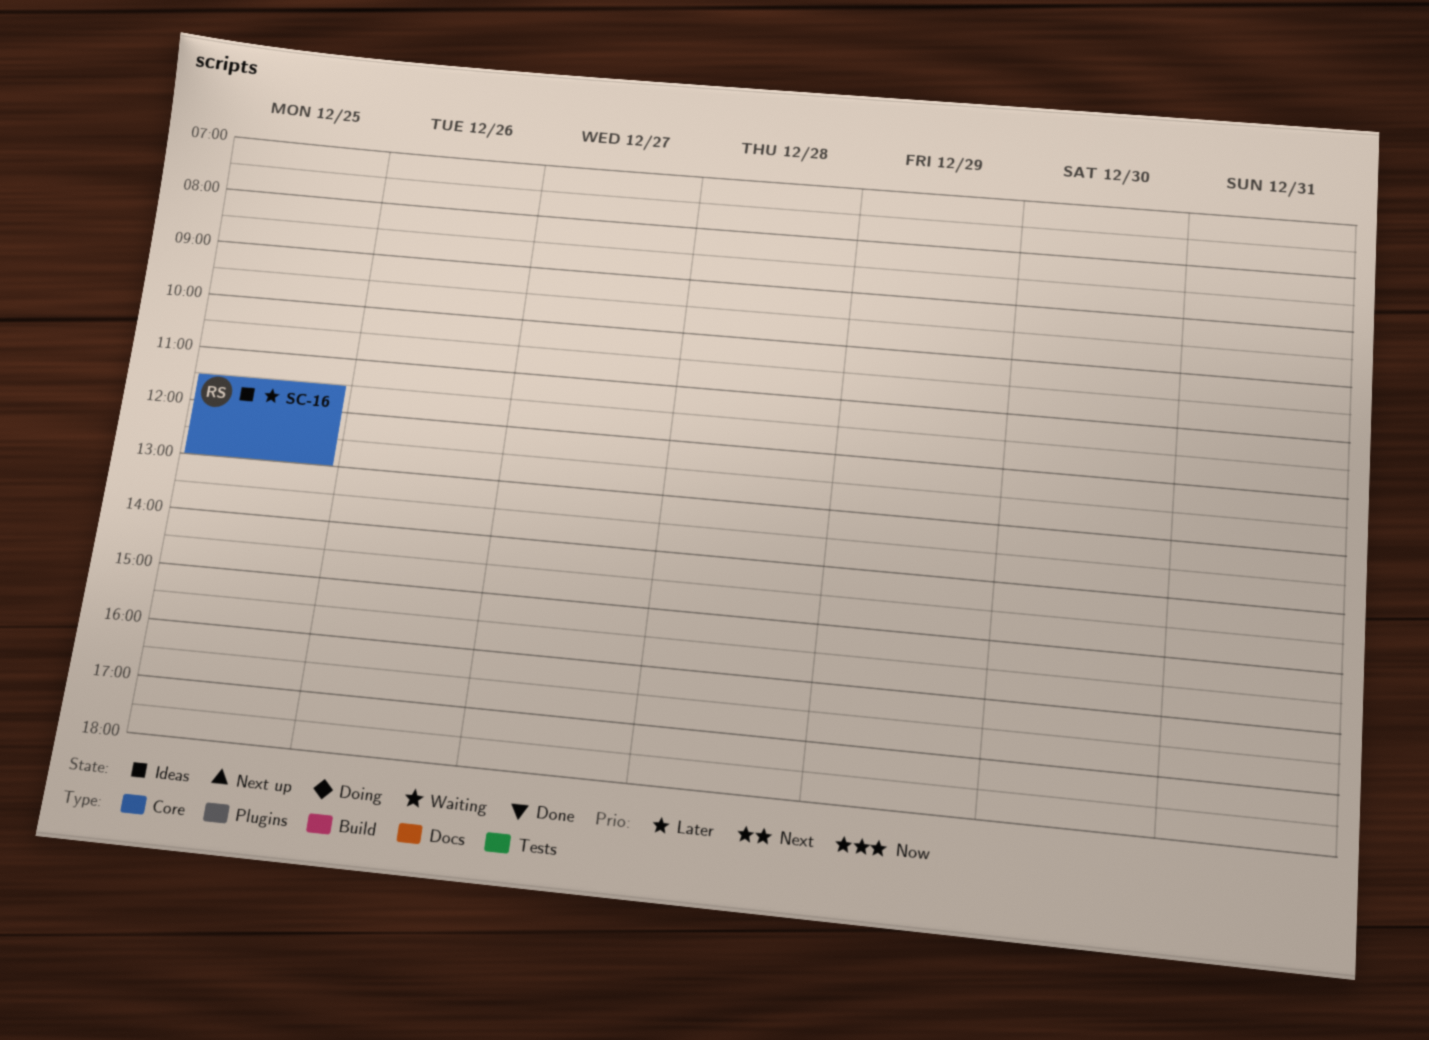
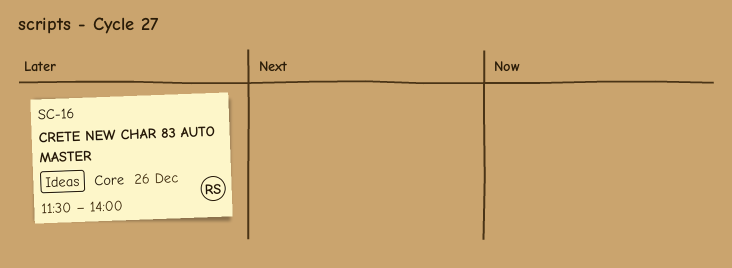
SC-16, day: Dec 25 -> Dec 26
SC-16, ends: 13:00 -> 14:00

